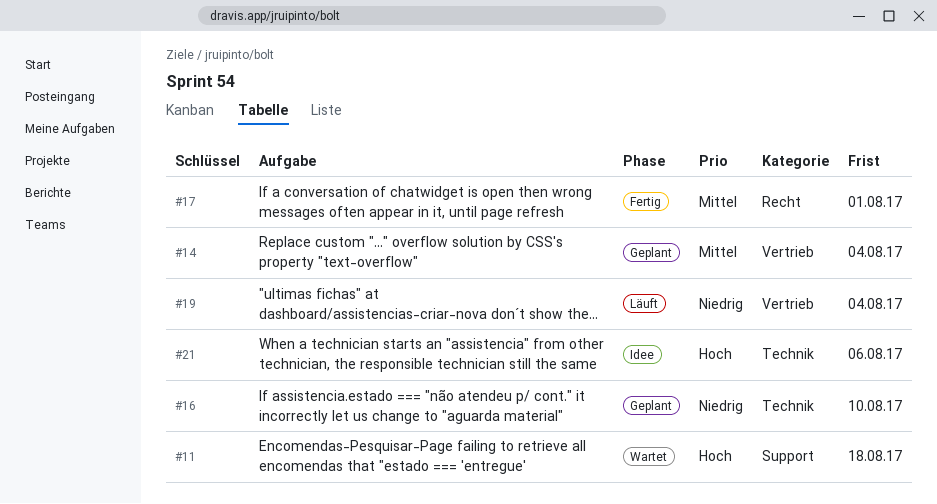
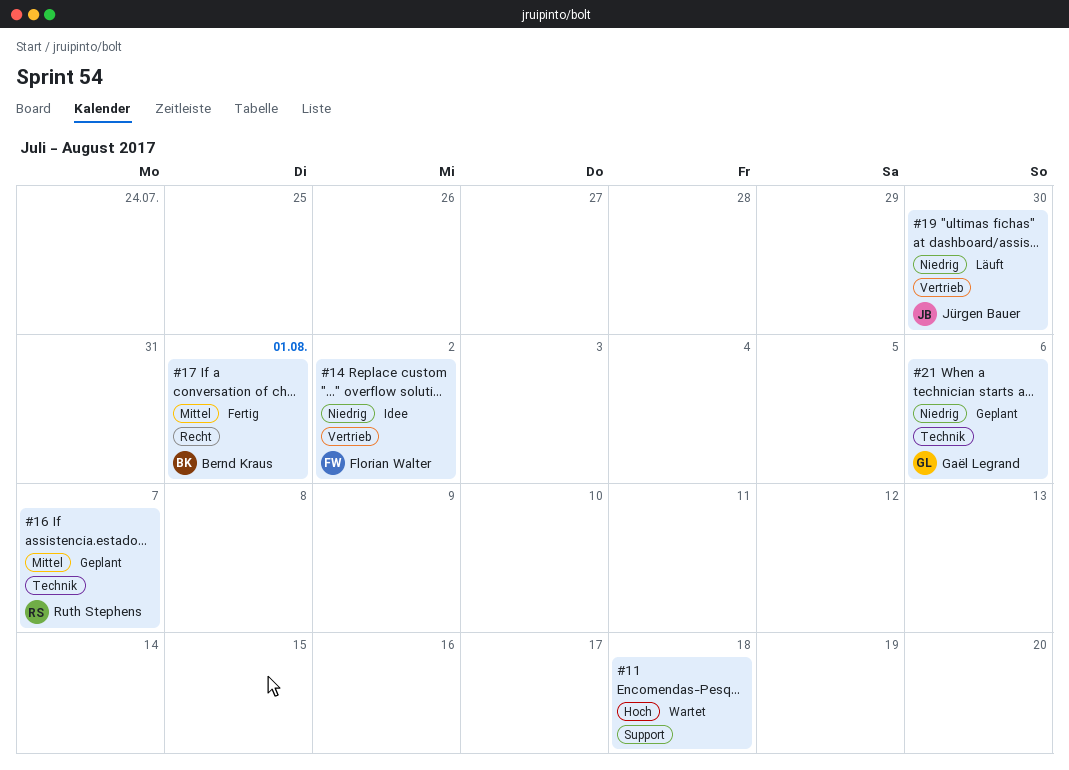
#14, status: Geplant -> Idee
#14, priority: Mittel -> Niedrig
#14, due: Aug 4 -> Aug 2
#16, priority: Niedrig -> Mittel
#16, due: Aug 10 -> Aug 7
#19, due: Aug 4 -> Jul 30
#21, status: Idee -> Geplant
#21, priority: Hoch -> Niedrig

